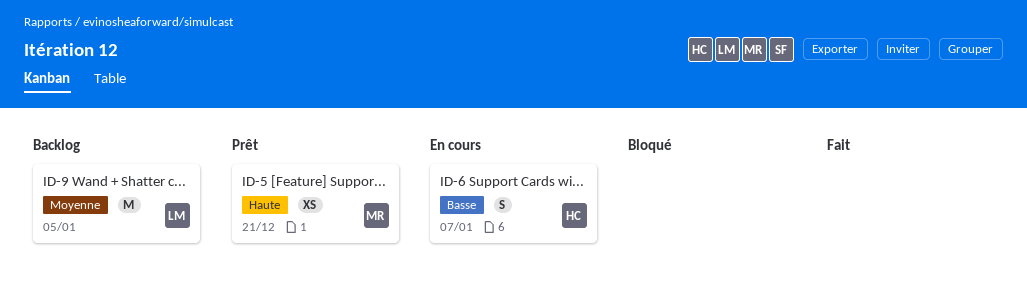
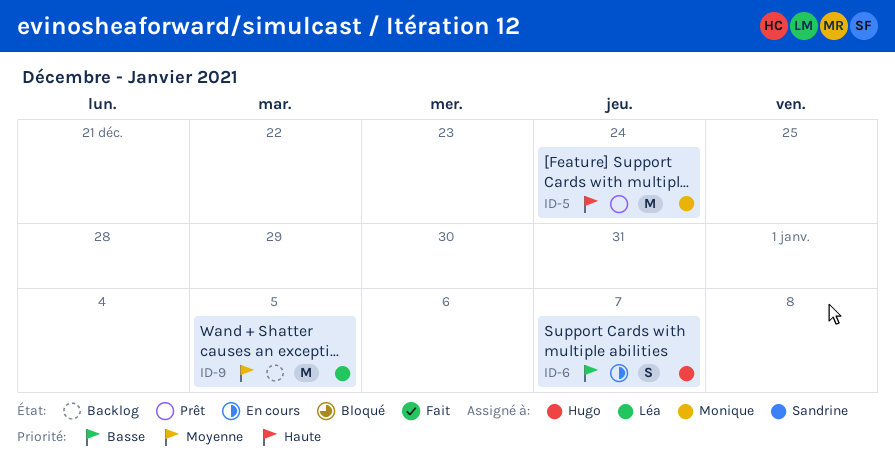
ID-5, estimate: XS -> M
ID-5, due: Dec 21 -> Dec 24

